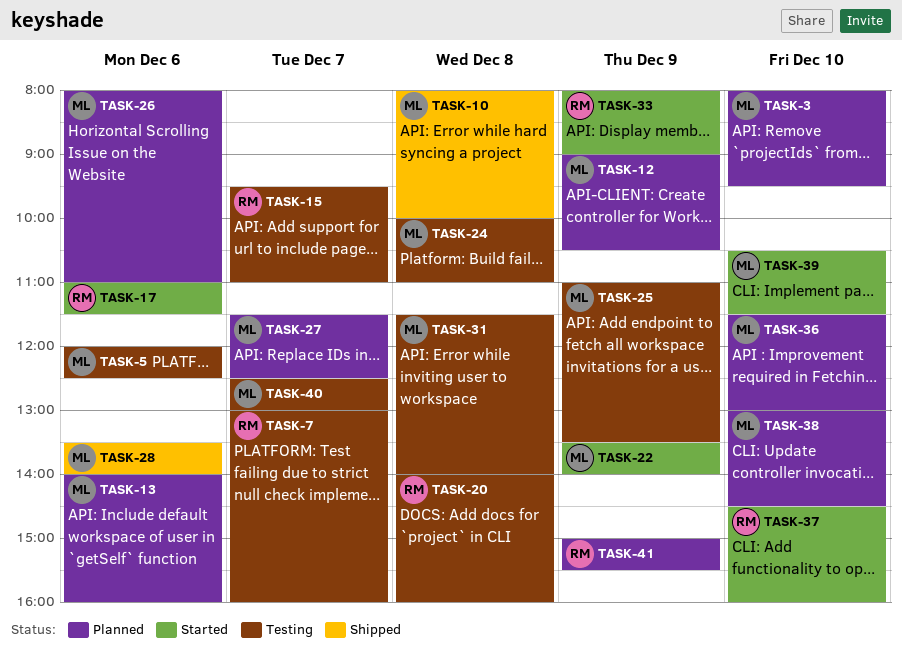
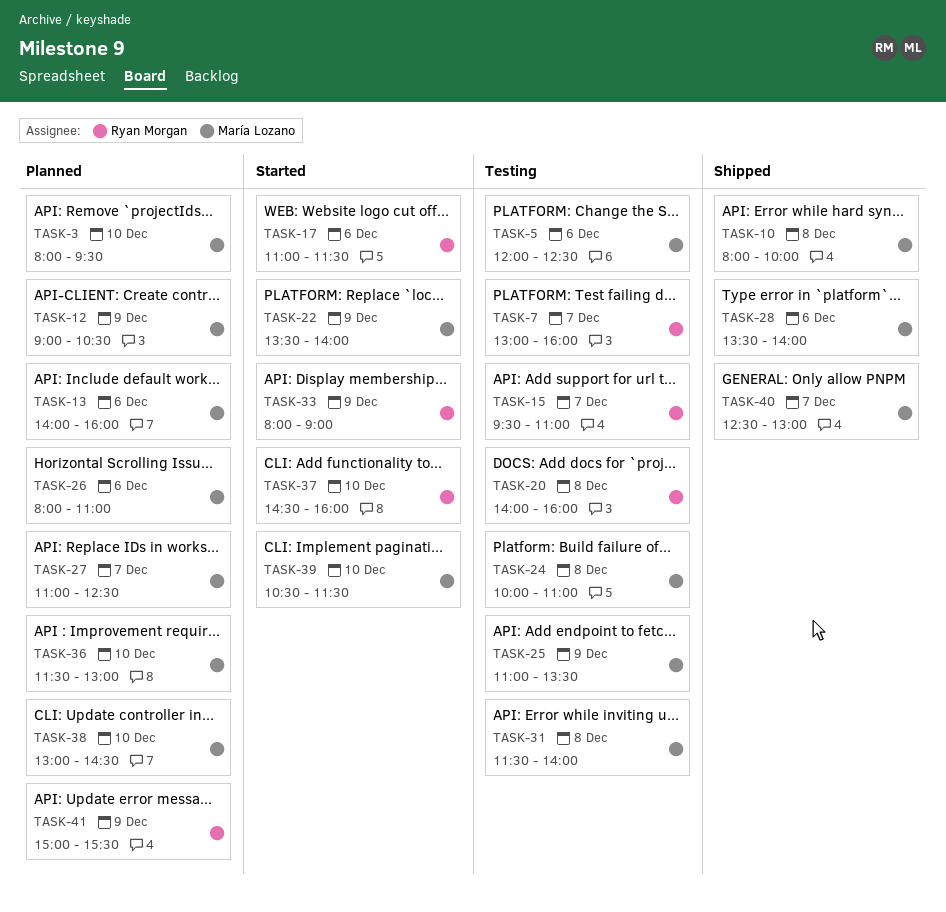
TASK-27, begins: 11:30 -> 11:00
TASK-40, status: Testing -> Shipped

